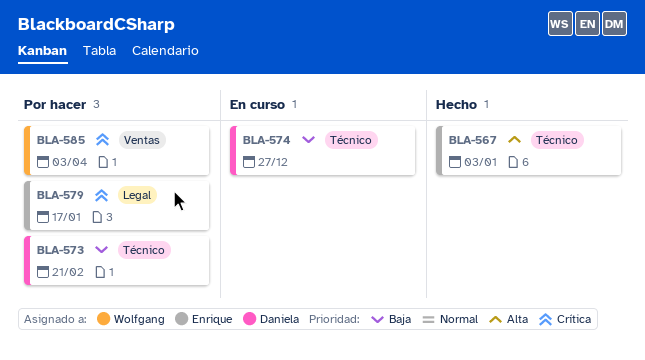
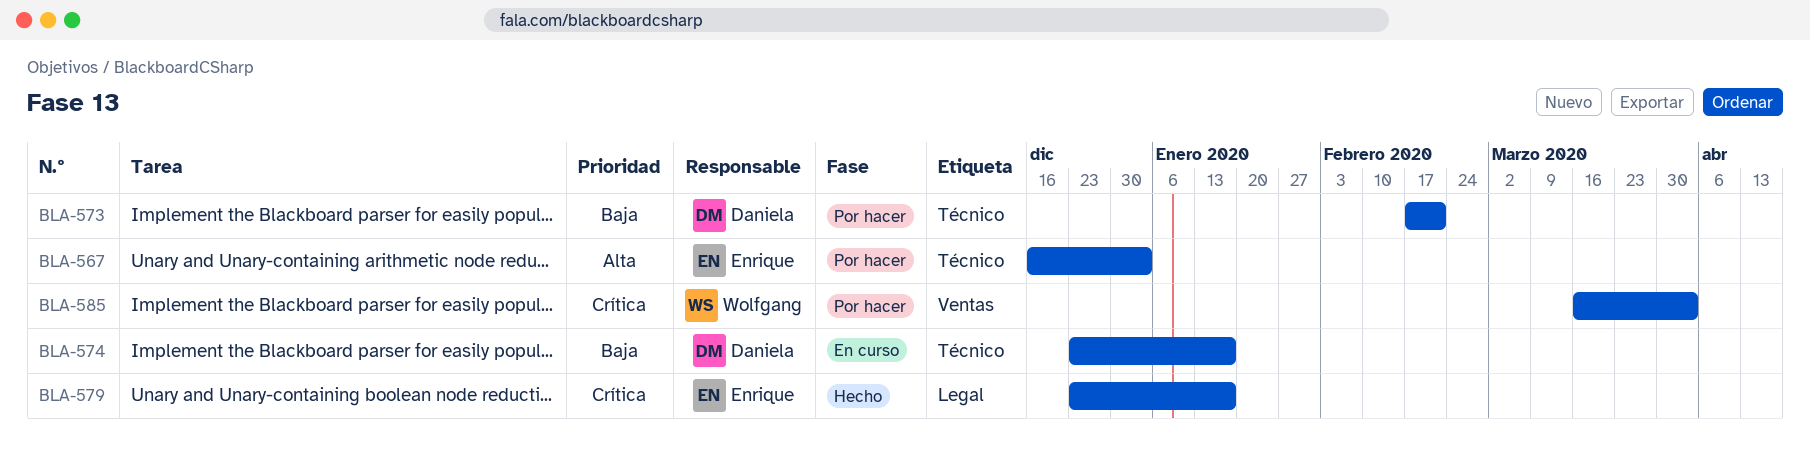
BLA-567, status: Hecho -> Por hacer
BLA-574, due: Dec 27 -> Jan 17
BLA-579, status: Por hacer -> Hecho

